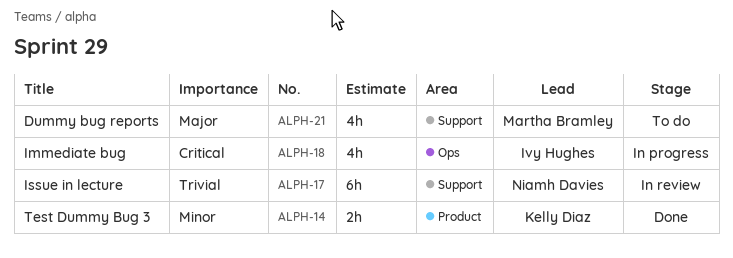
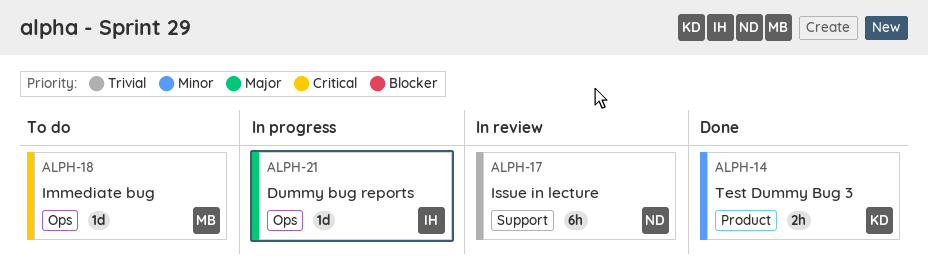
ALPH-18, status: In progress -> To do
ALPH-18, owner: Ivy Hughes -> Martha Bramley
ALPH-18, estimate: 4h -> 1d
ALPH-21, status: To do -> In progress
ALPH-21, owner: Martha Bramley -> Ivy Hughes
ALPH-21, label: Support -> Ops
ALPH-21, estimate: 4h -> 1d

